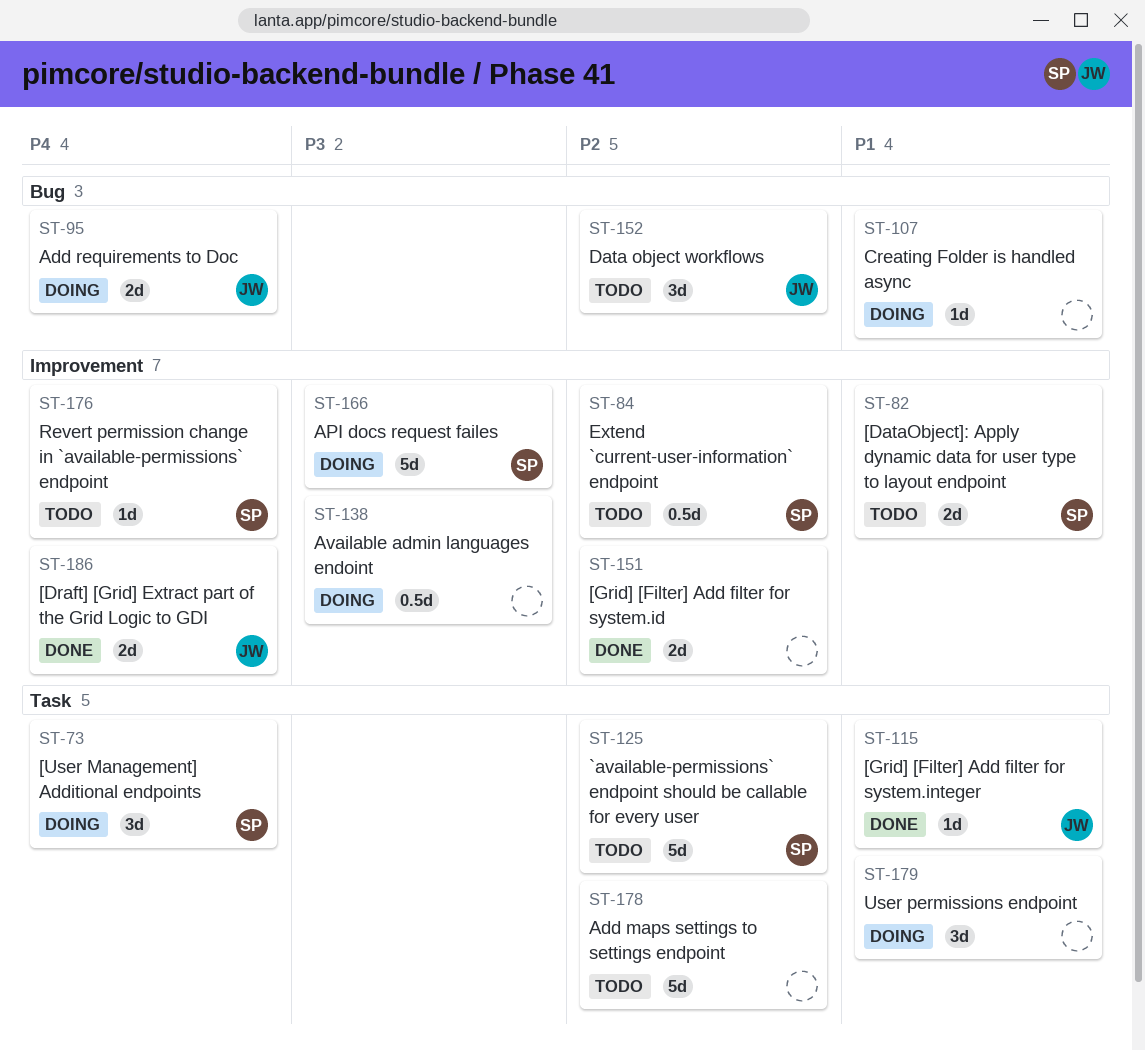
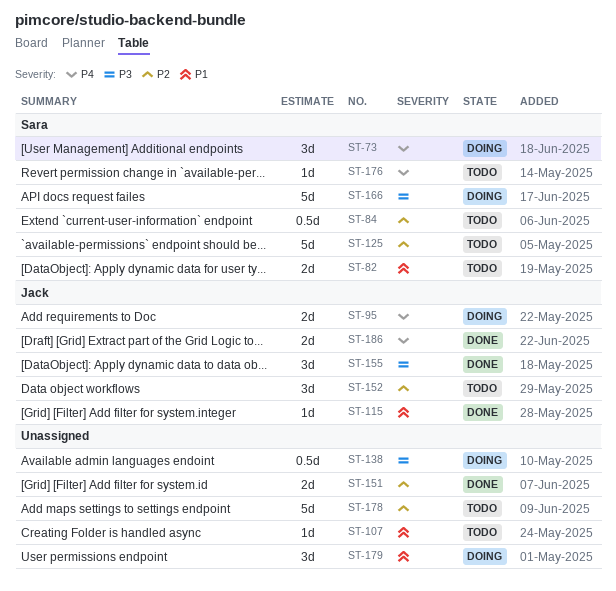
ST-107, status: Doing -> Todo
ST-155: none -> present

